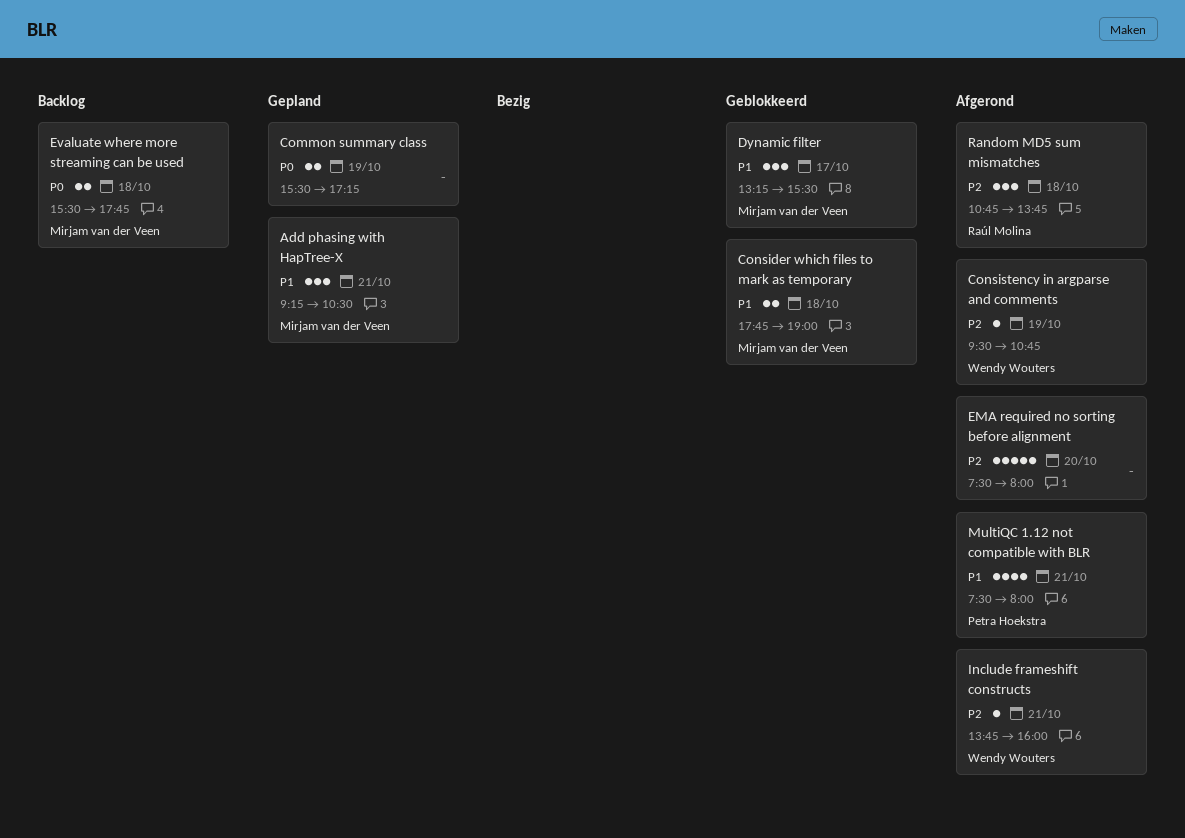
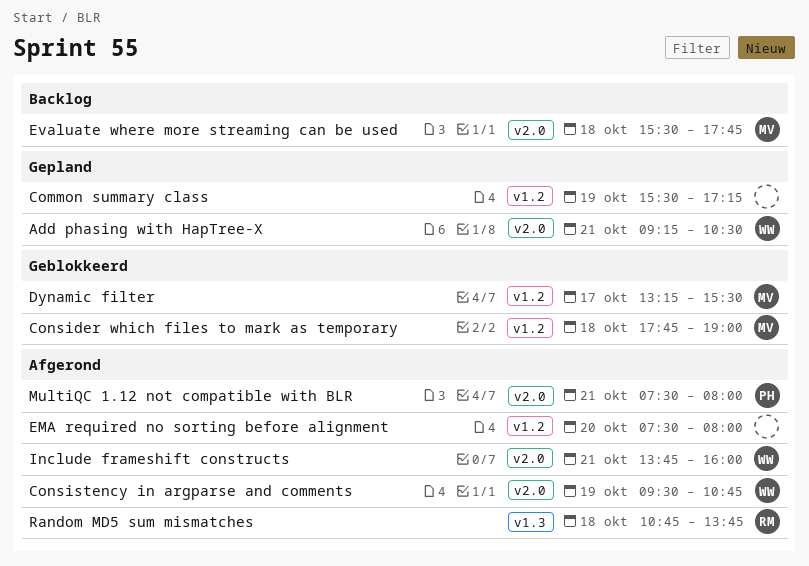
Add phasing with HapTree-X, owner: Mirjam van der Veen -> Wendy Wouters

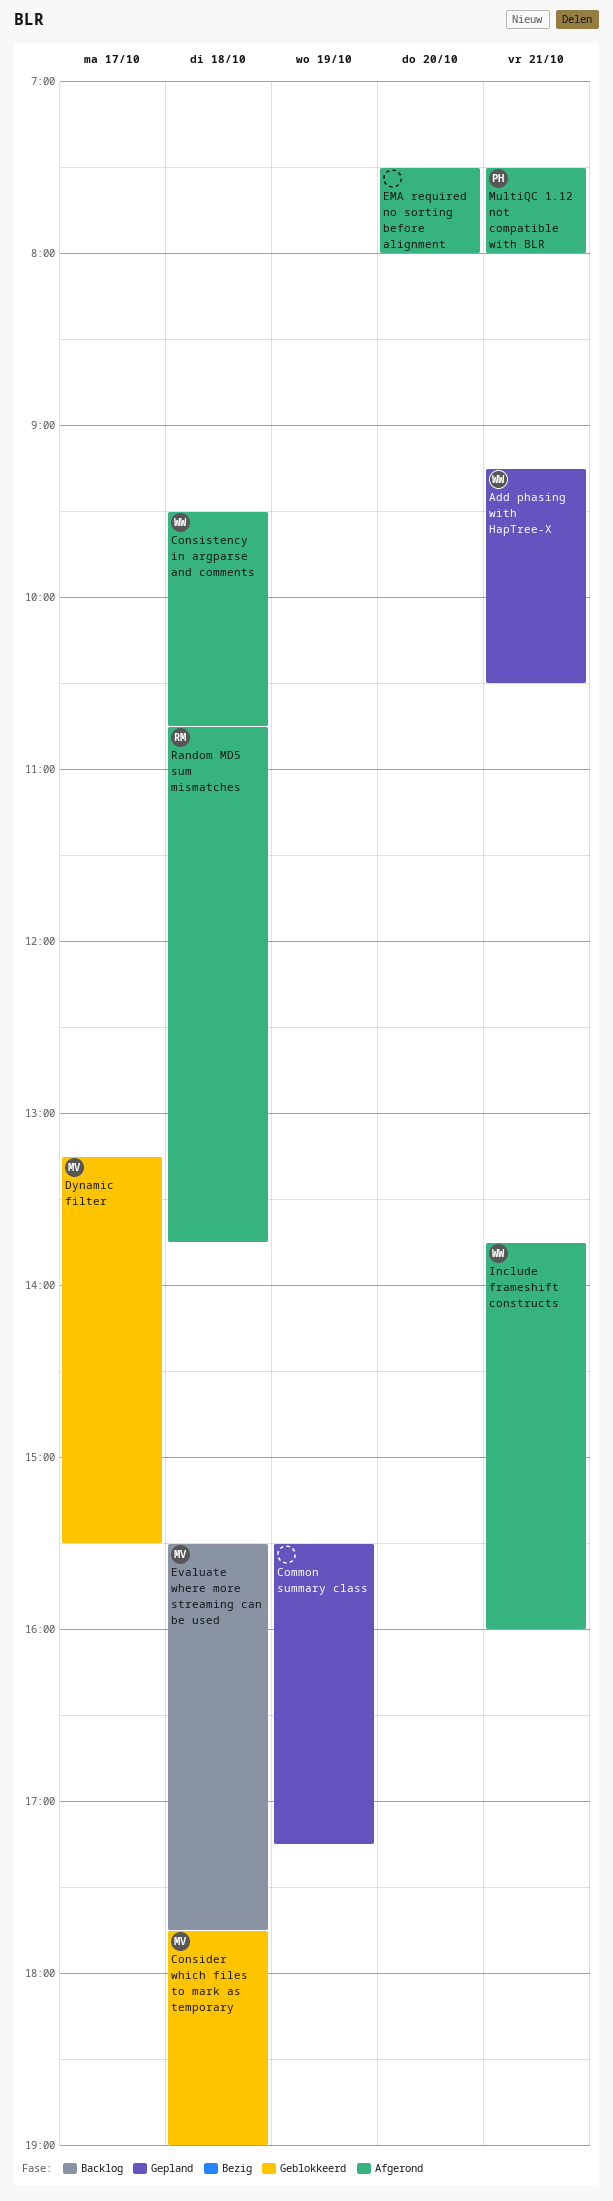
Consistency in argparse and comments, day: Oct 19 -> Oct 18

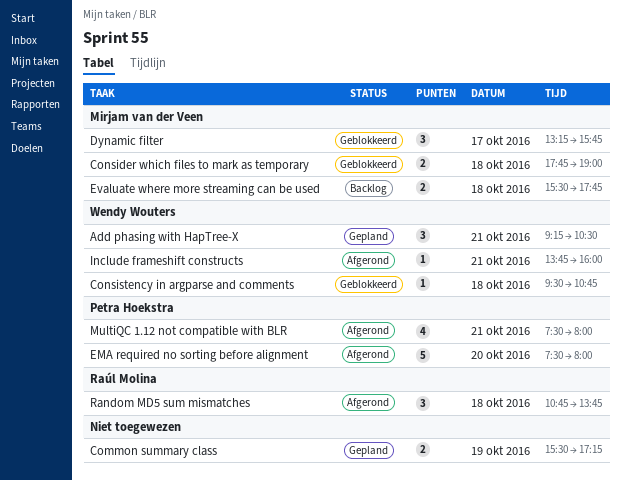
Consistency in argparse and comments, status: Afgerond -> Geblokkeerd
Dynamic filter, ends: 15:30 -> 15:45
EMA required no sorting before alignment, owner: none -> Petra Hoekstra

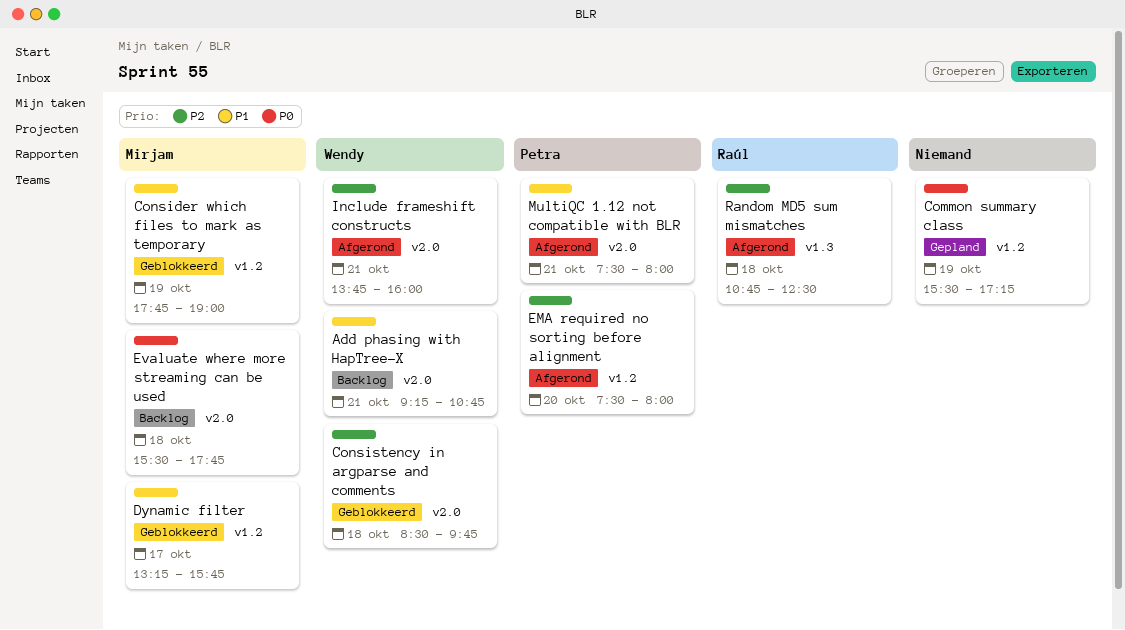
Add phasing with HapTree-X, status: Gepland -> Backlog
Add phasing with HapTree-X, ends: 10:30 -> 10:45
Consider which files to mark as temporary, day: Oct 18 -> Oct 19
Consistency in argparse and comments, begins: 09:30 -> 08:30
Consistency in argparse and comments, ends: 10:45 -> 09:45
Random MD5 sum mismatches, ends: 13:45 -> 12:30

